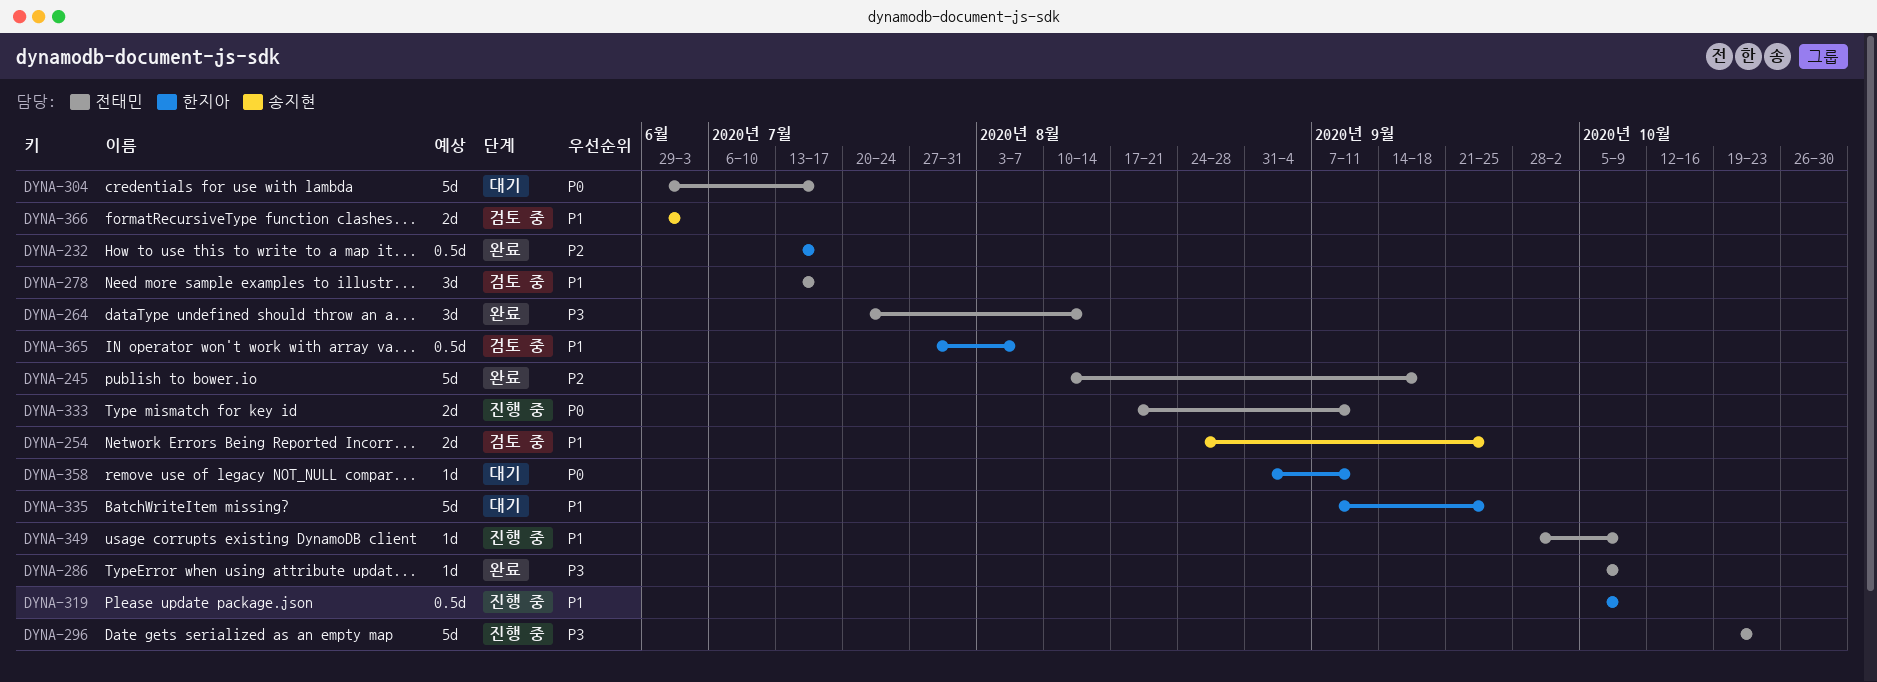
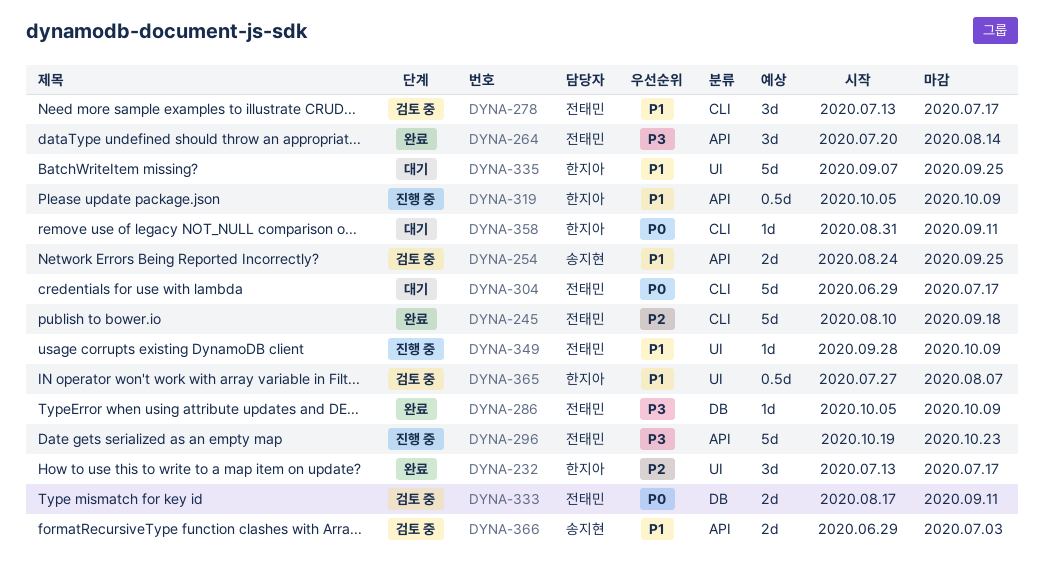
DYNA-232, estimate: 0.5d -> 3d
DYNA-333, status: 진행 중 -> 검토 중

